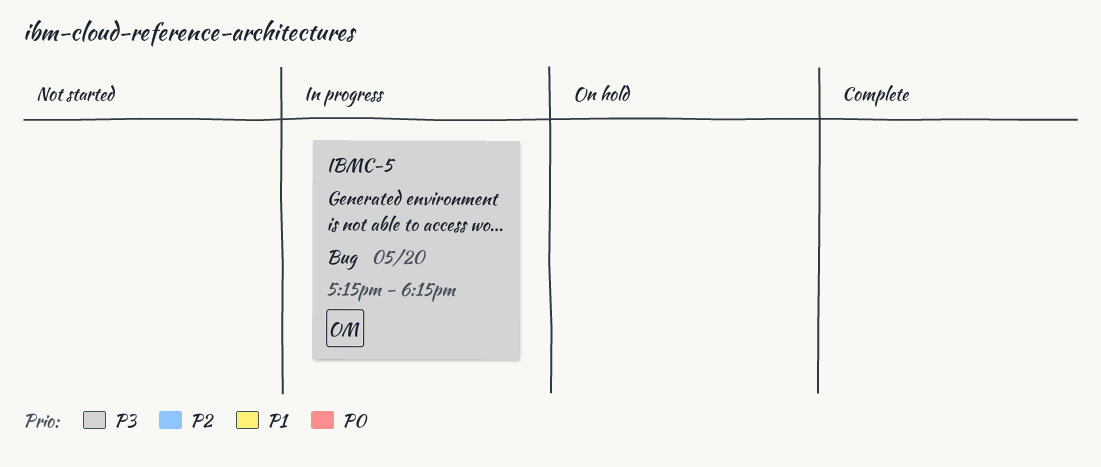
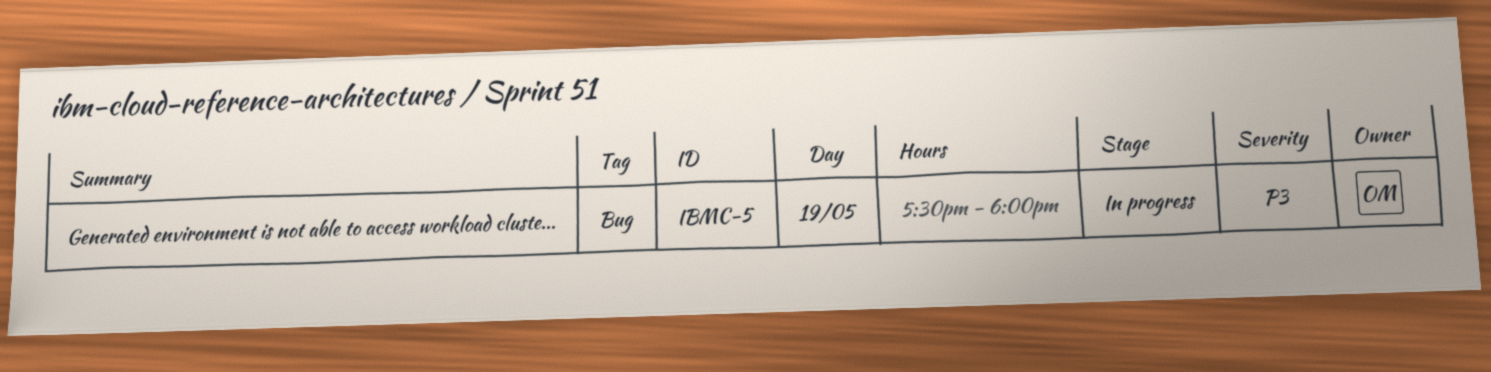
IBMC-5, day: May 20 -> May 19
IBMC-5, begins: 17:15 -> 17:30
IBMC-5, ends: 18:15 -> 18:00

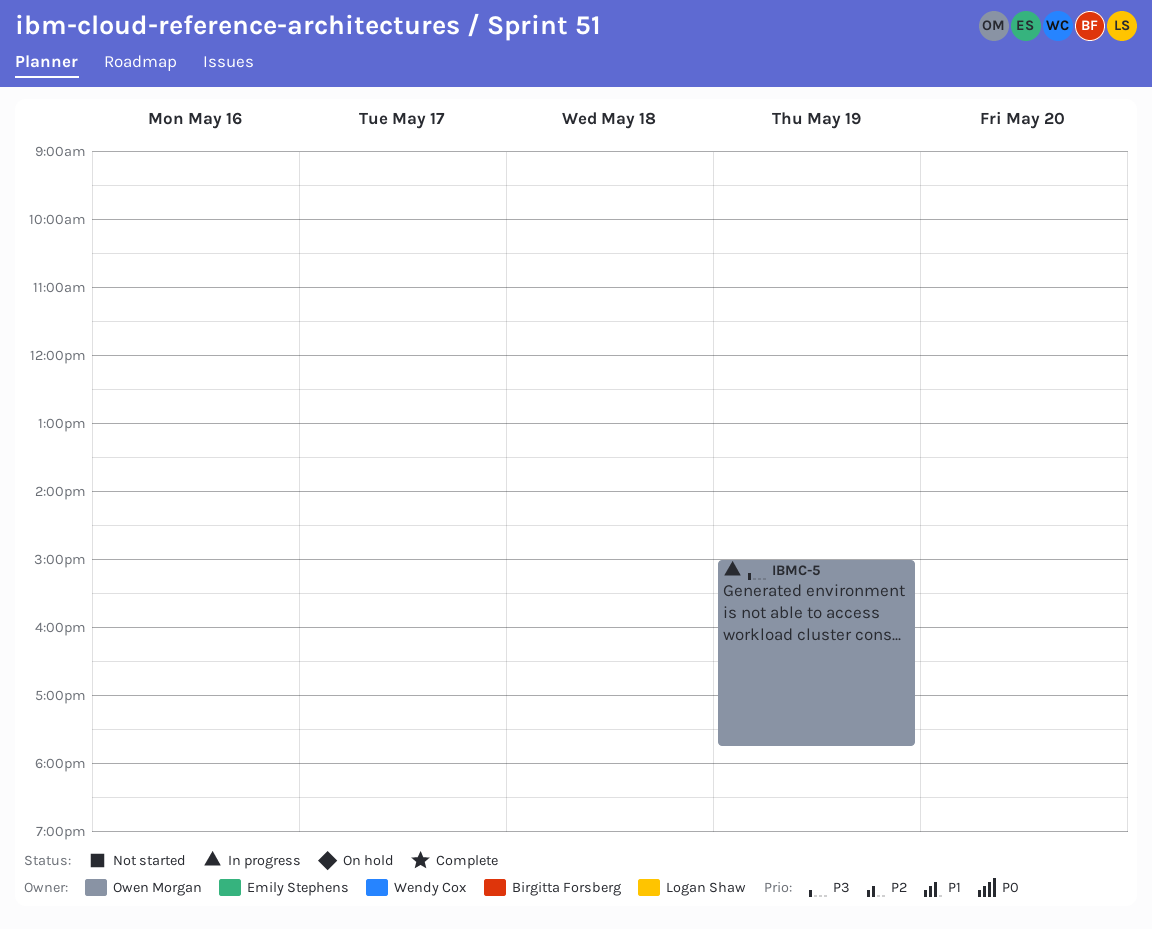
IBMC-5, begins: 17:30 -> 15:00
IBMC-5, ends: 18:00 -> 17:45

